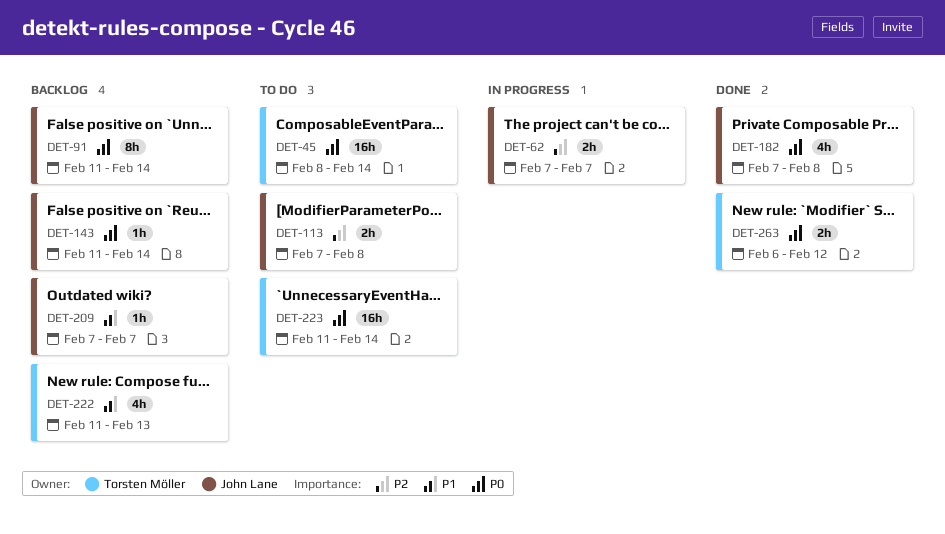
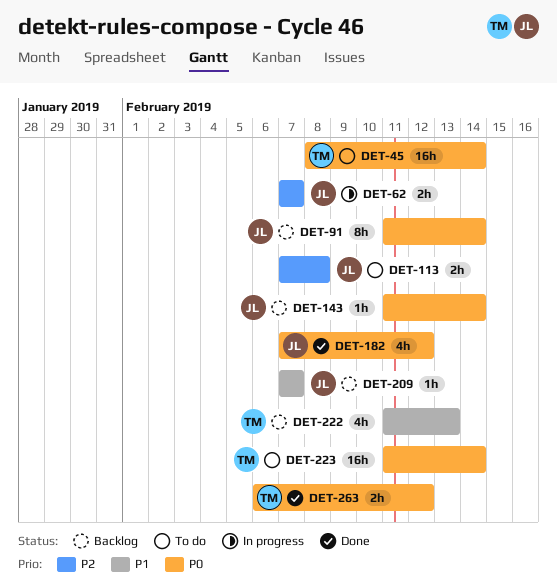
DET-182, due: Feb 8 -> Feb 12

